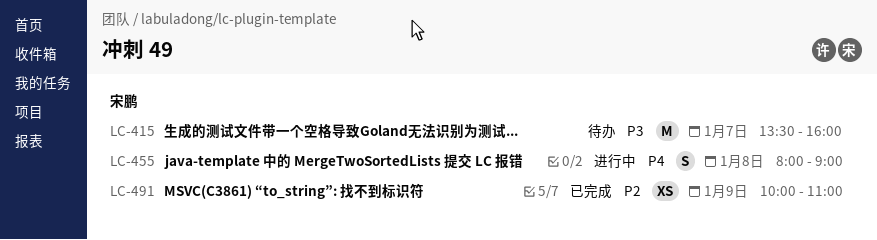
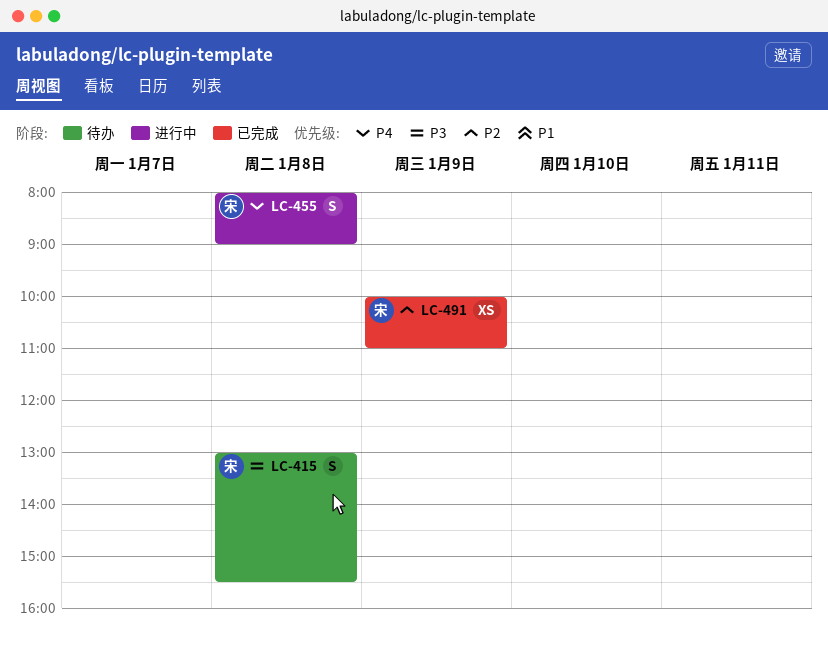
LC-415, estimate: M -> S
LC-415, day: Jan 7 -> Jan 8
LC-415, begins: 13:30 -> 13:00
LC-415, ends: 16:00 -> 15:30

